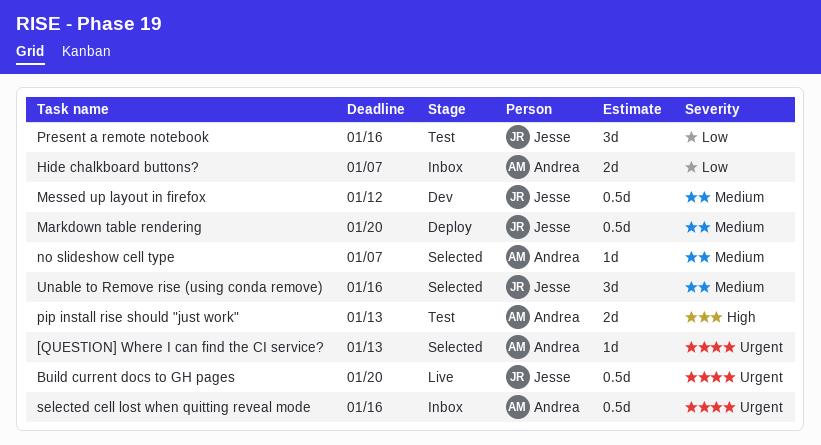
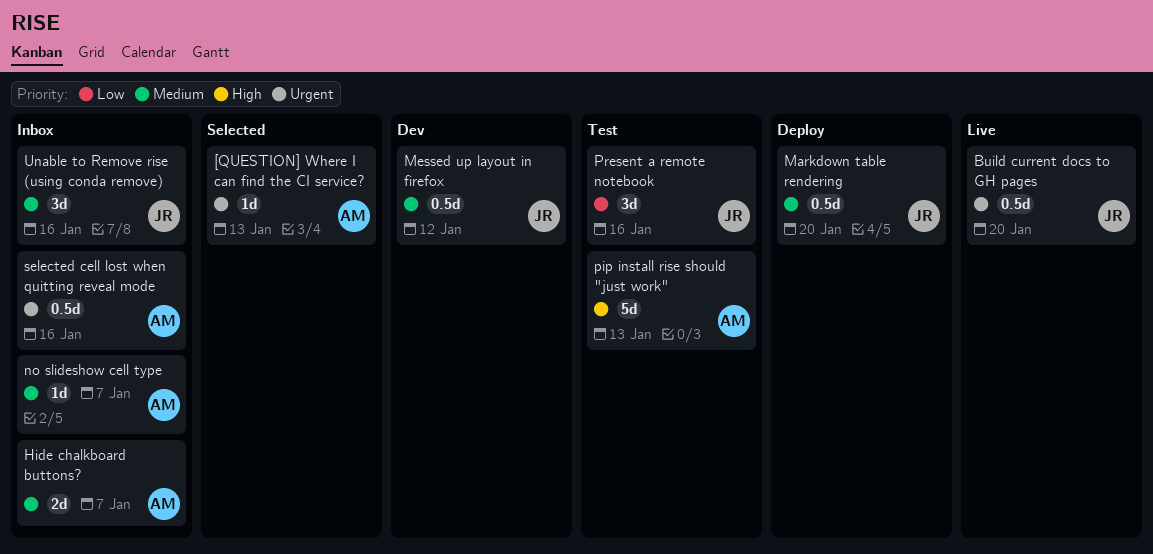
Hide chalkboard buttons?, priority: Low -> Medium
no slideshow cell type, status: Selected -> Inbox
pip install rise should "just work", estimate: 2d -> 5d
Unable to Remove rise (using conda remove), status: Selected -> Inbox

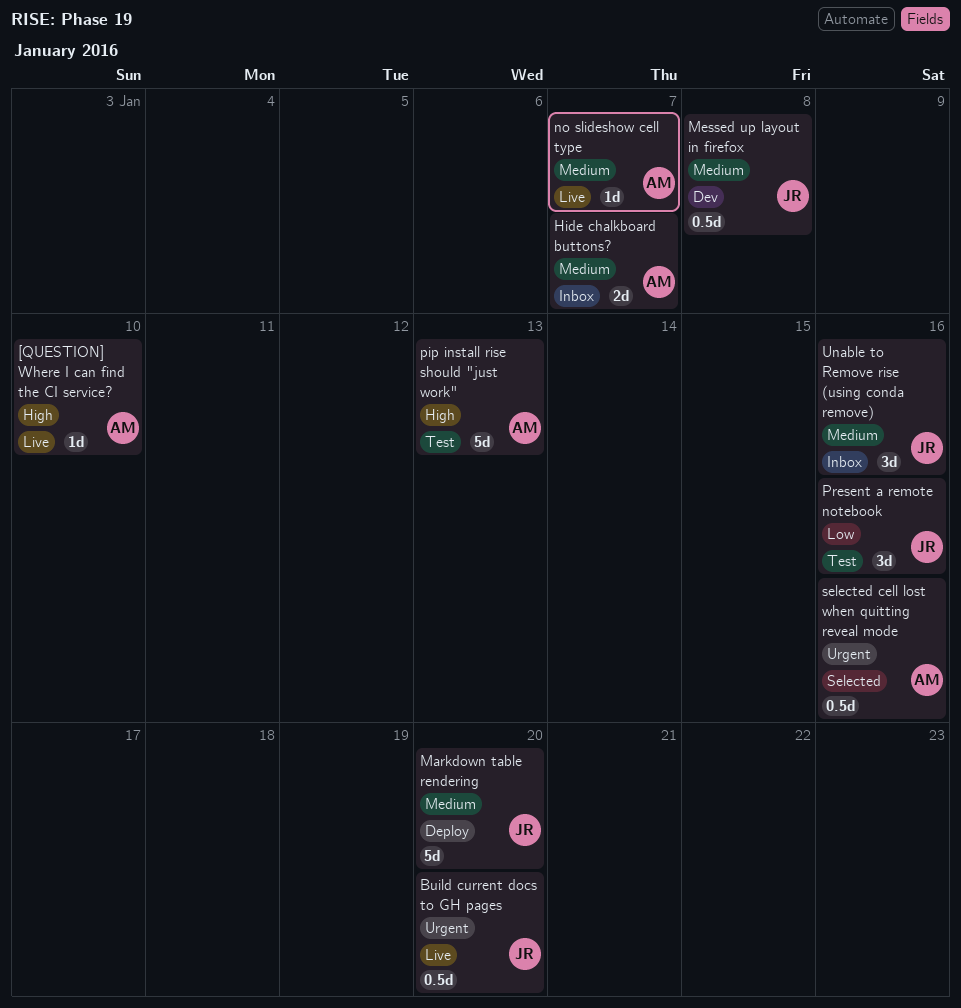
[QUESTION] Where I can find the CI service?, status: Selected -> Live
[QUESTION] Where I can find the CI service?, priority: Urgent -> High
[QUESTION] Where I can find the CI service?, due: Jan 13 -> Jan 10
Markdown table rendering, estimate: 0.5d -> 5d
Messed up layout in firefox, due: Jan 12 -> Jan 8
no slideshow cell type, status: Inbox -> Live
selected cell lost when quitting reveal mode, status: Inbox -> Selected

